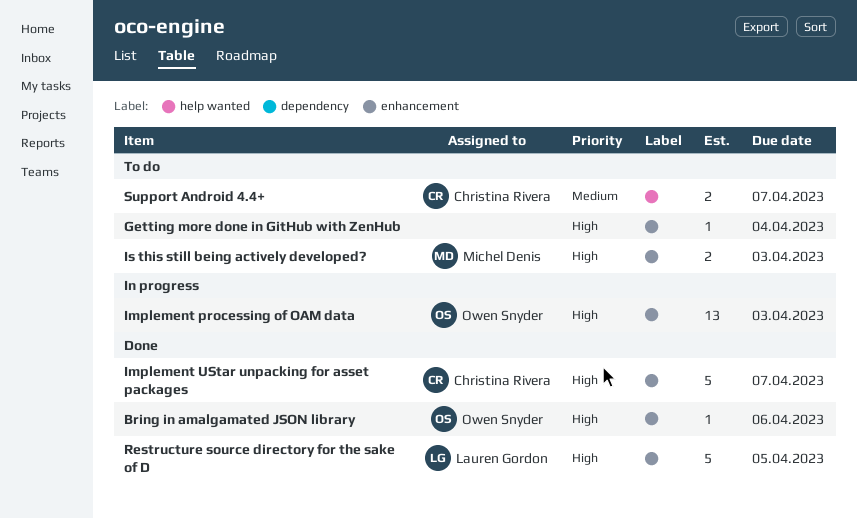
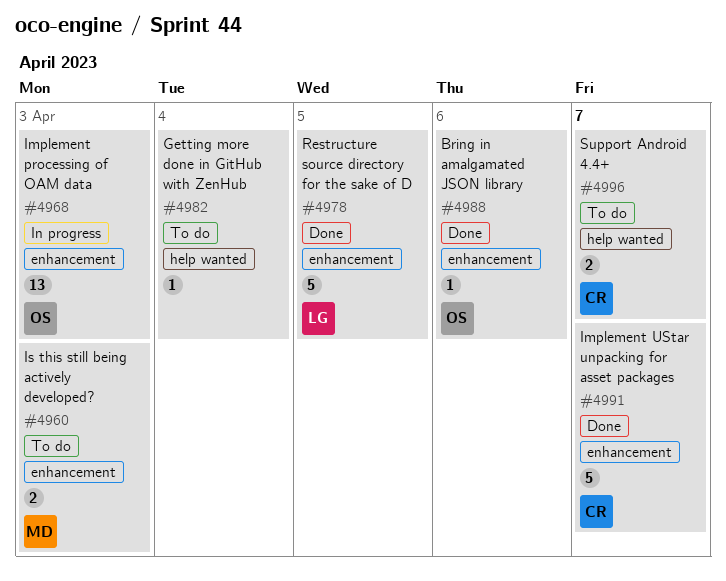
Getting more done in GitHub with ZenHub, label: enhancement -> help wanted

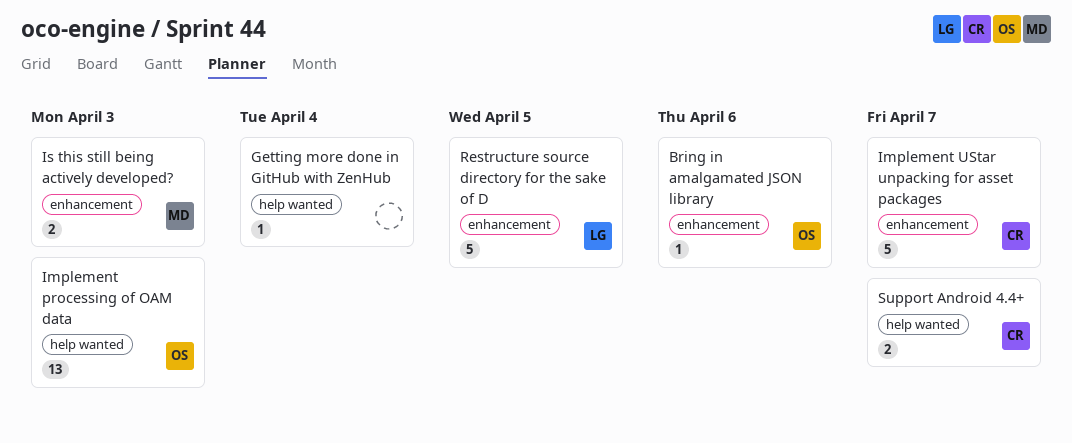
Implement processing of OAM data, label: enhancement -> help wanted

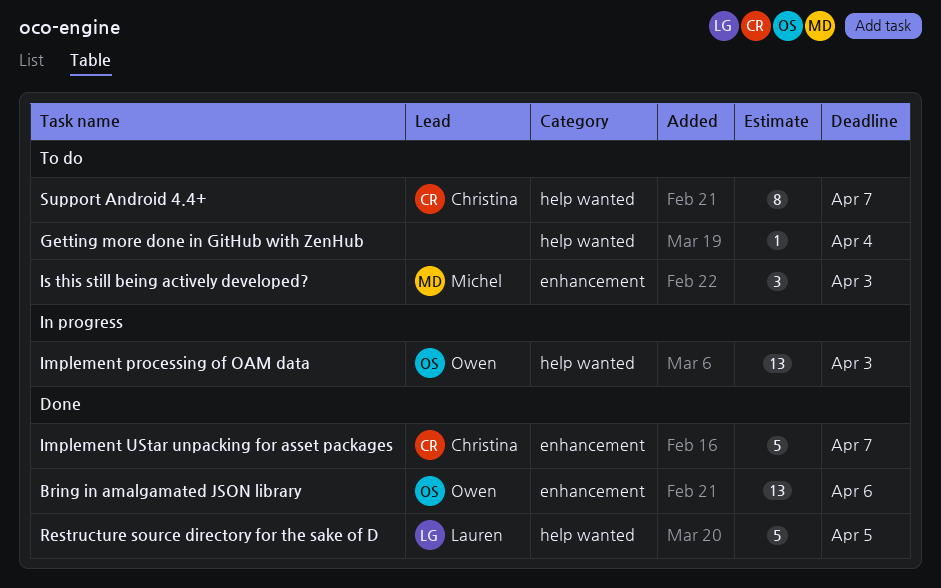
Bring in amalgamated JSON library, estimate: 1 -> 13
Is this still being actively developed?, estimate: 2 -> 3
Restructure source directory for the sake of D, label: enhancement -> help wanted
Support Android 4.4+, estimate: 2 -> 8

